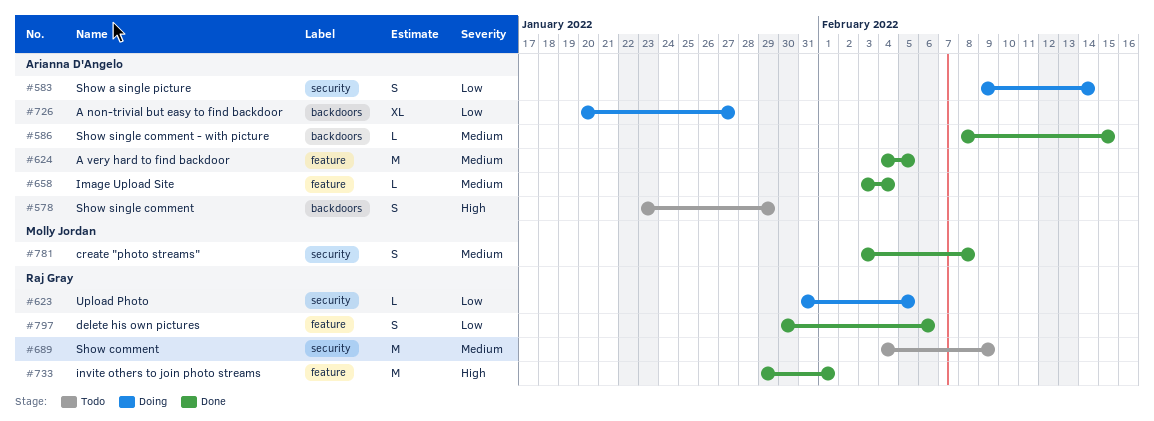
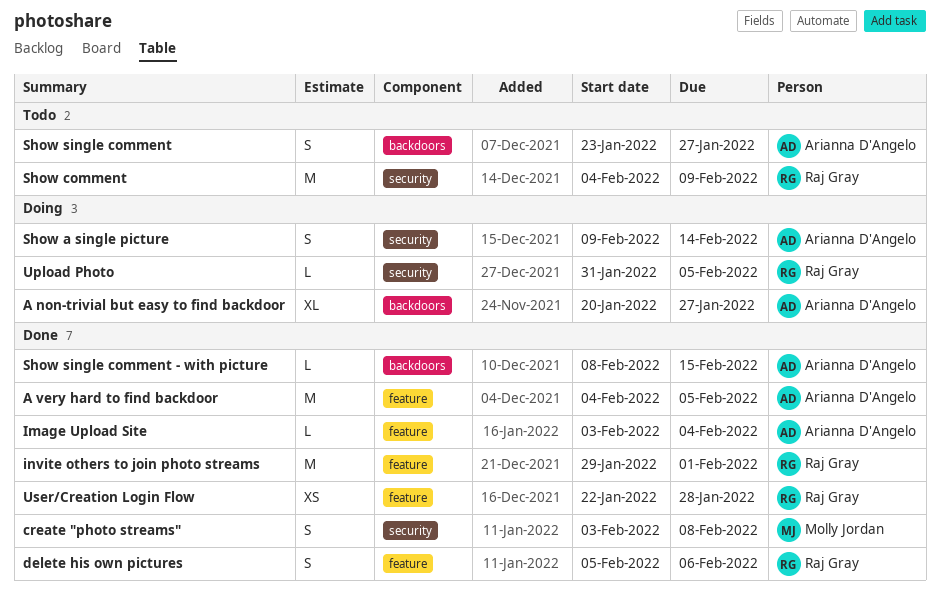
delete his own pictures, start: Jan 30 -> Feb 5
Show single comment, due: Jan 29 -> Jan 27
User/Creation Login Flow: none -> present

